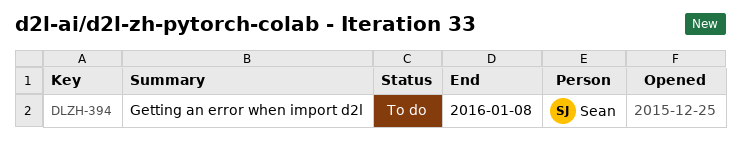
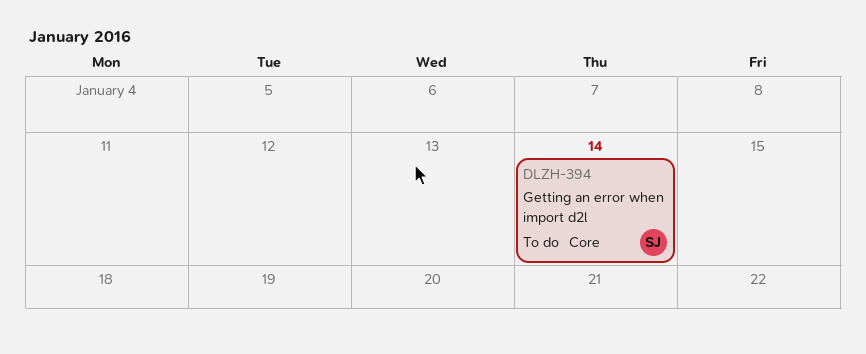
DLZH-394, due: Jan 8 -> Jan 14

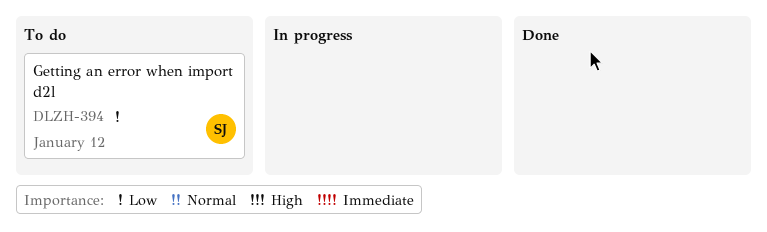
DLZH-394, due: Jan 14 -> Jan 12

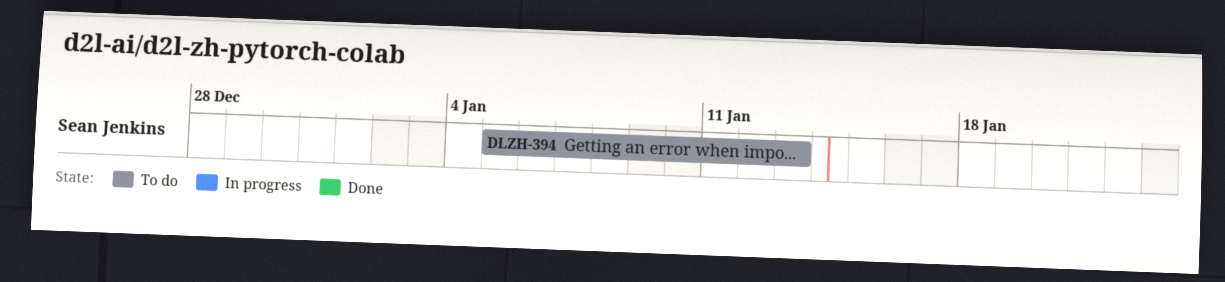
DLZH-394, due: Jan 12 -> Jan 13

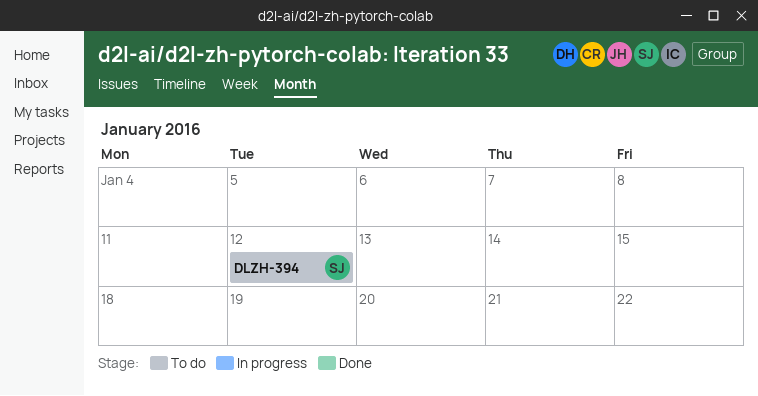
DLZH-394, due: Jan 13 -> Jan 12

